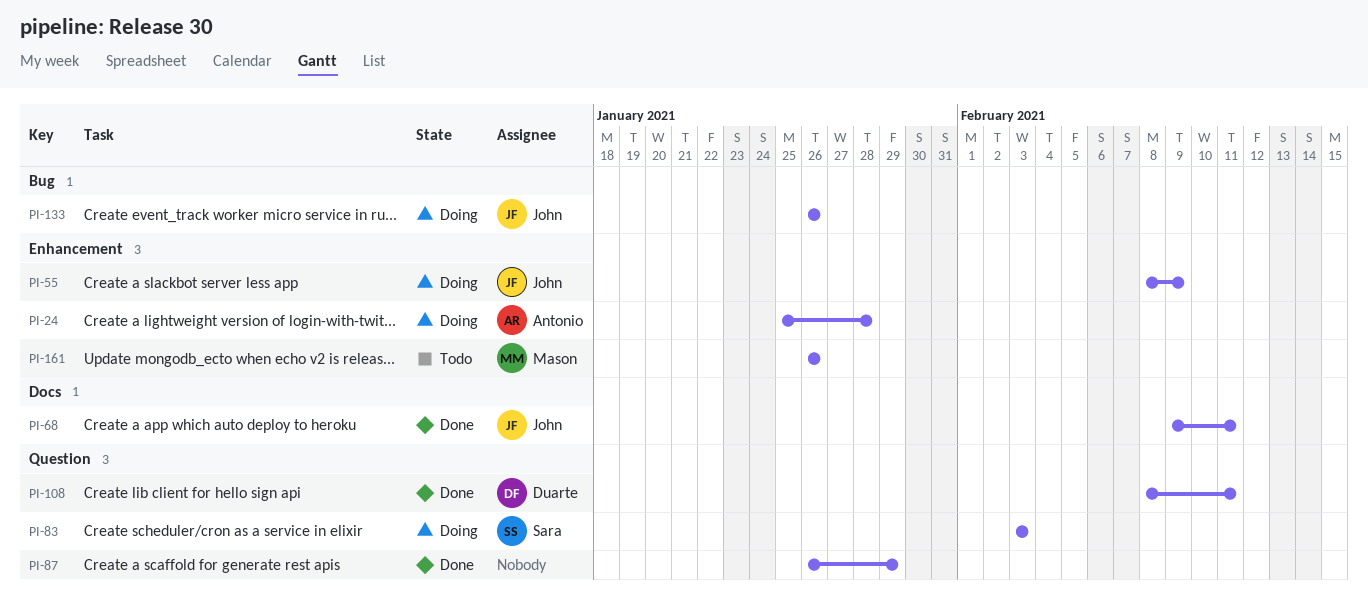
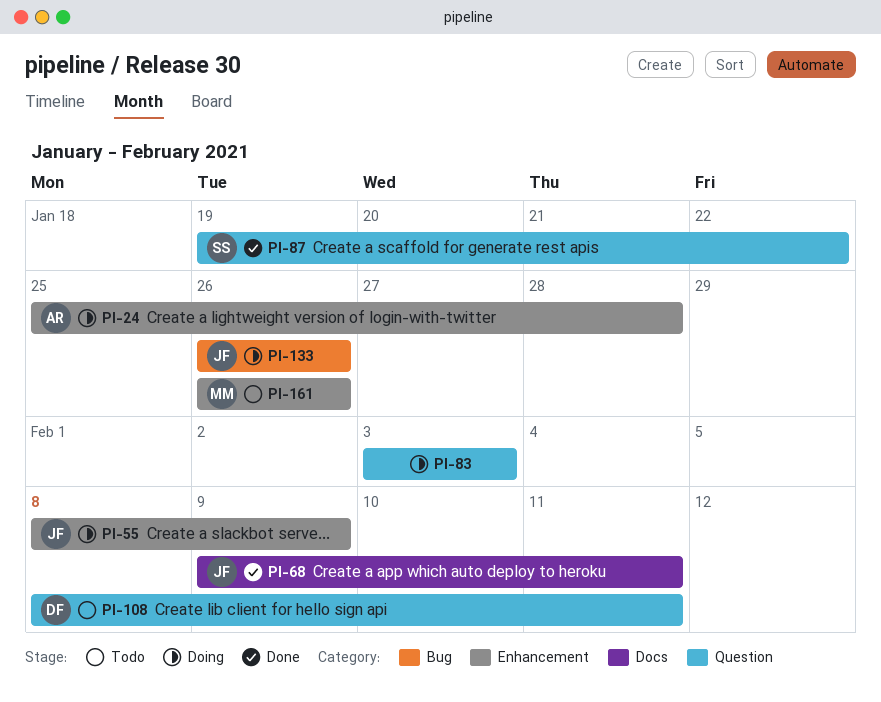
PI-83, owner: Sara -> none
PI-87, owner: none -> Sara
PI-87, start: Jan 26 -> Jan 19
PI-87, due: Jan 29 -> Jan 22
PI-108, status: Done -> Todo

